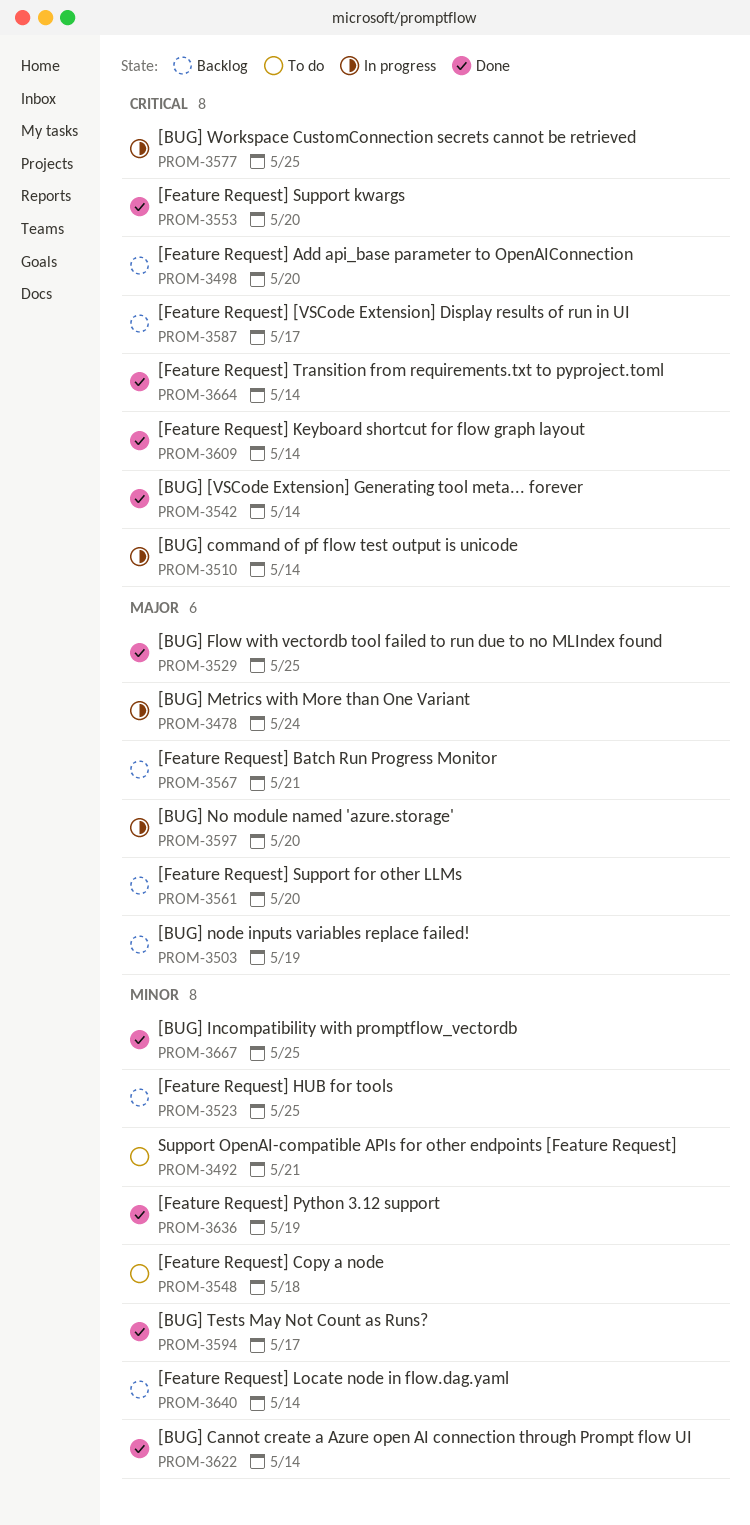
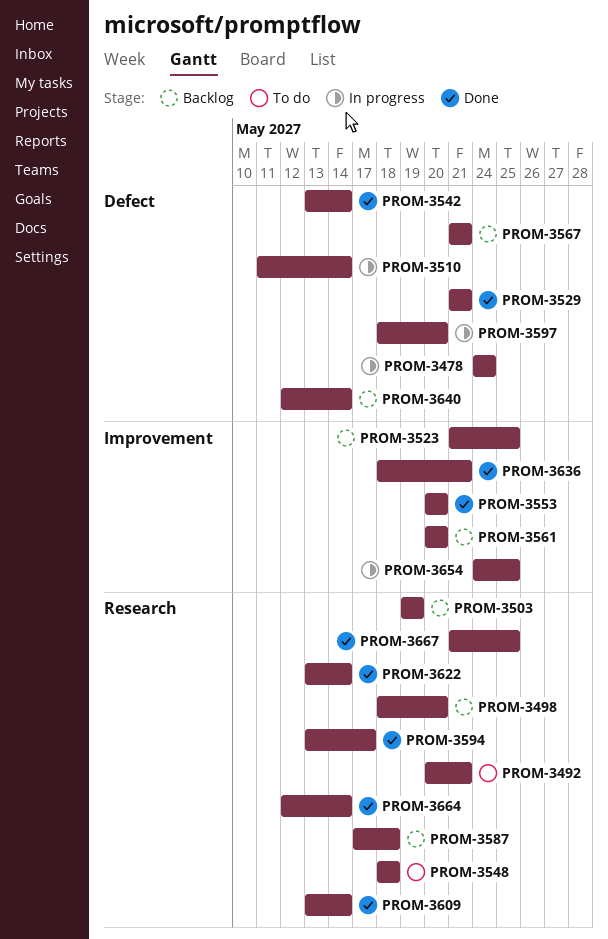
PROM-3529, due: May 25 -> May 21
PROM-3577: present -> none
PROM-3587, due: May 17 -> May 18
PROM-3636, due: May 19 -> May 21
PROM-3654: none -> present

